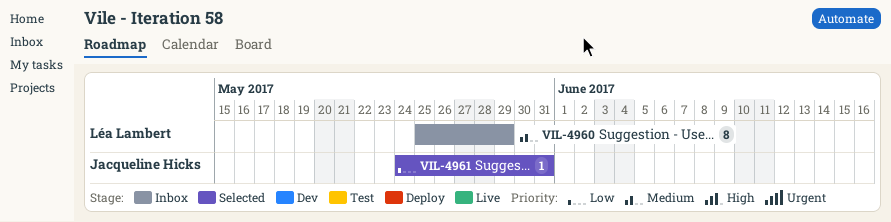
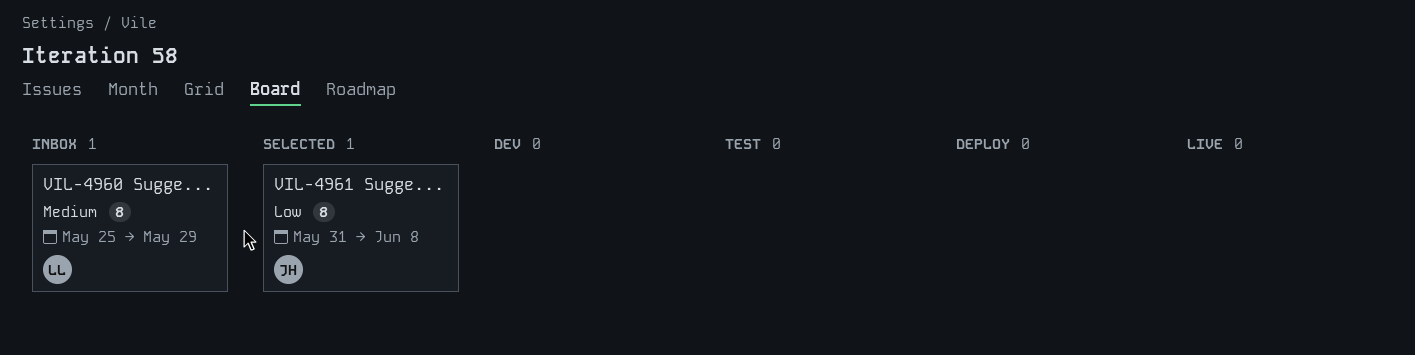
VIL-4961, estimate: 1 -> 8
VIL-4961, start: May 24 -> May 31
VIL-4961, due: May 31 -> Jun 8

